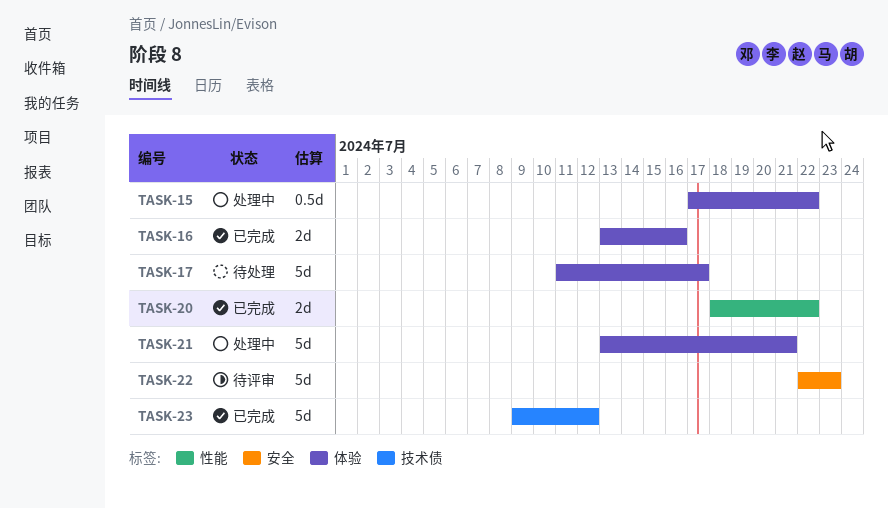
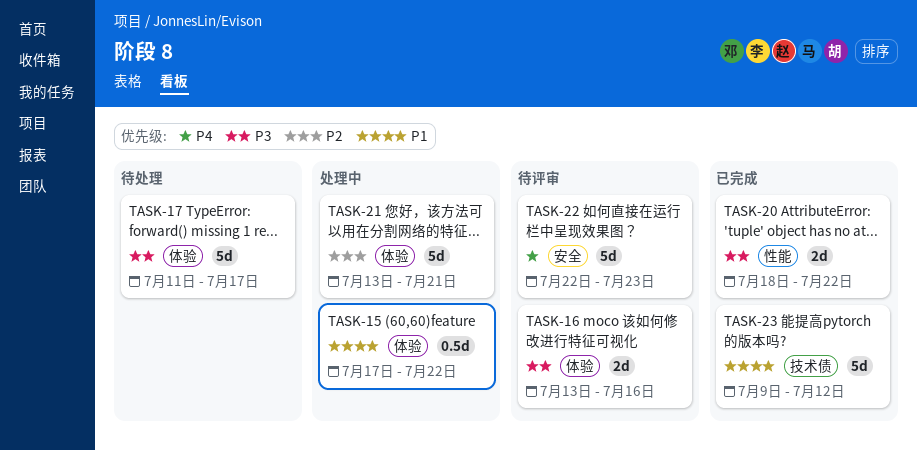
TASK-16, status: 已完成 -> 待评审

